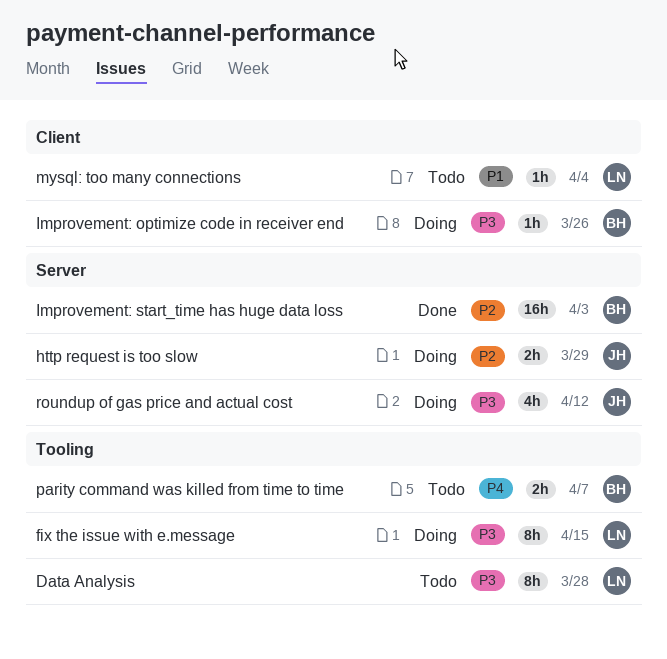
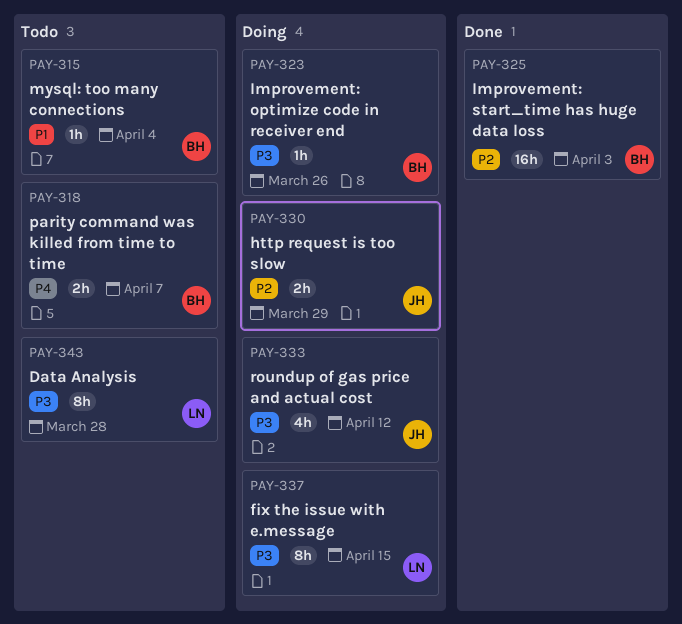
mysql: too many connections, owner: LN -> BH

